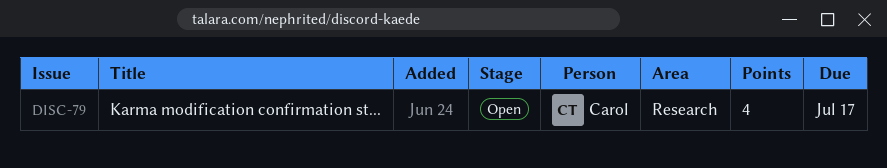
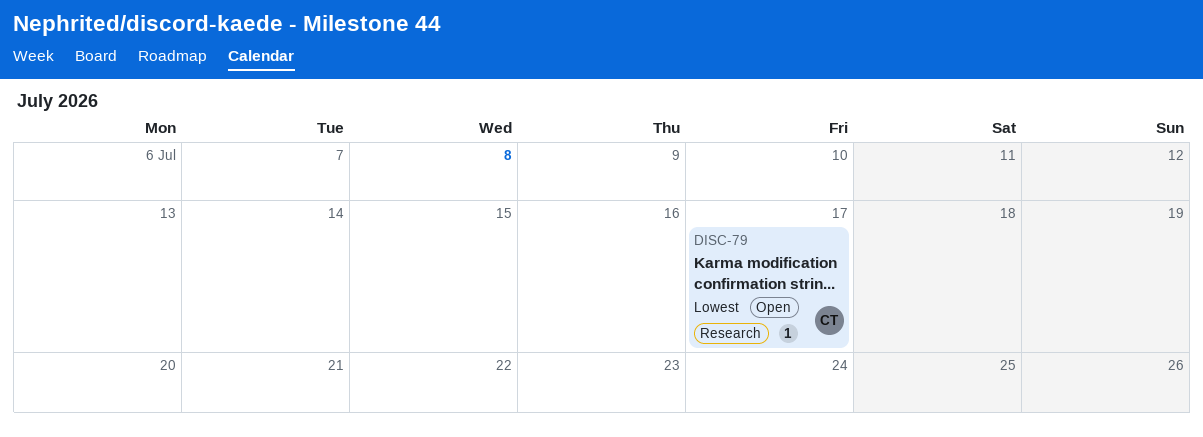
DISC-79, estimate: 4 -> 1

